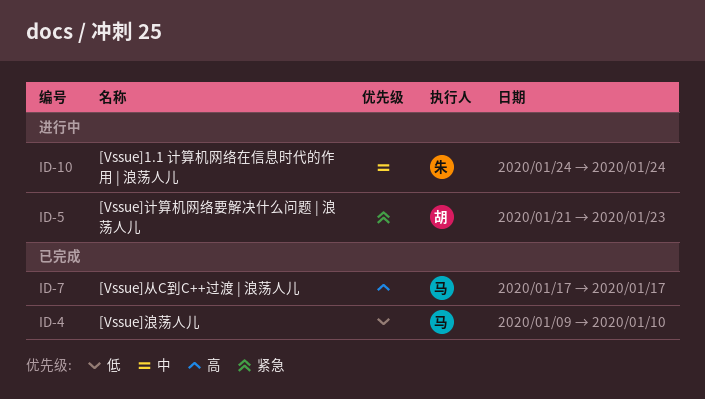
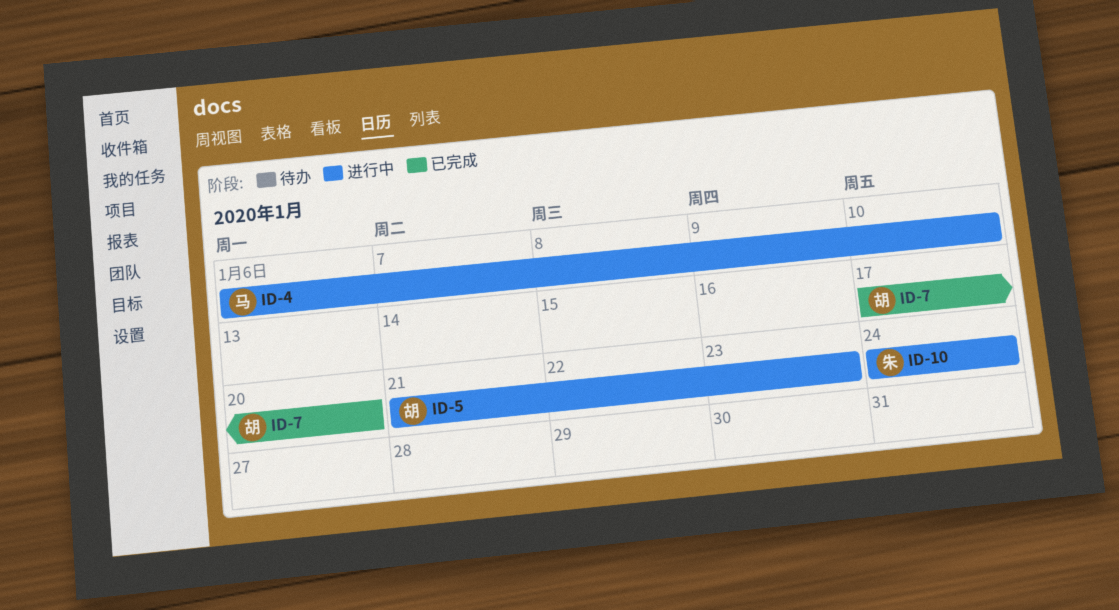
ID-4, status: 已完成 -> 进行中
ID-4, start: Jan 9 -> Jan 6
ID-7, owner: 马 -> 胡
ID-7, due: Jan 17 -> Jan 20

